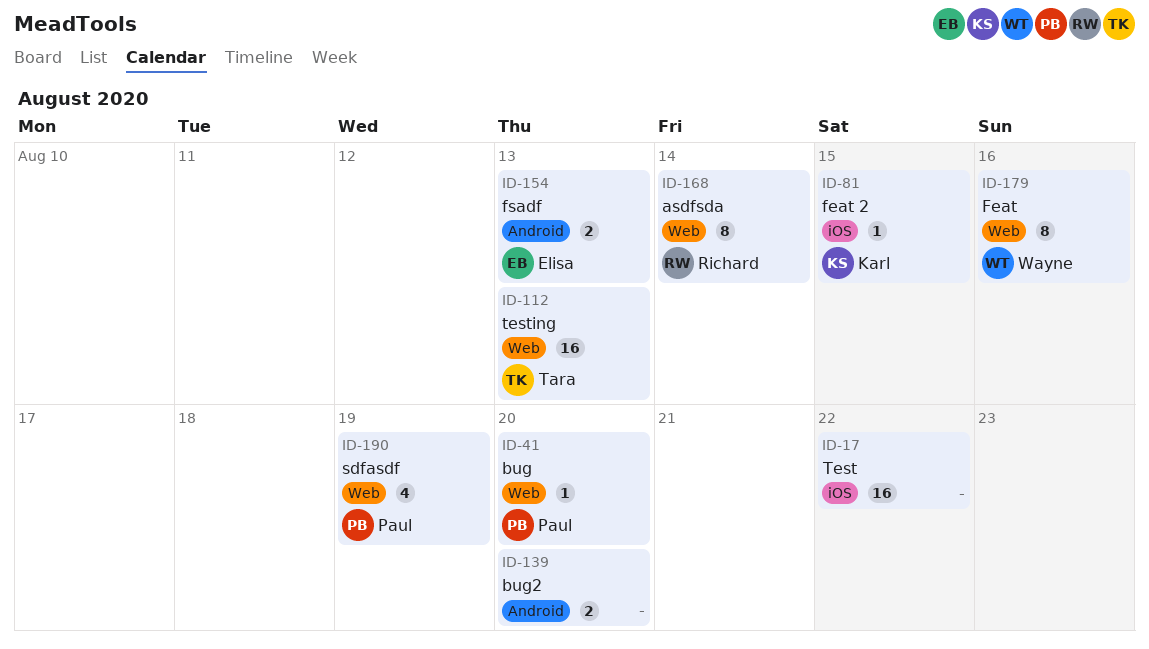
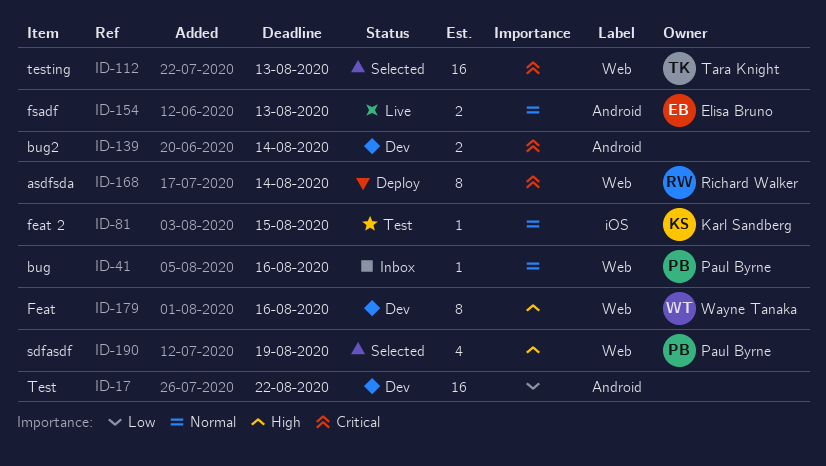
ID-17, label: iOS -> Android
ID-41, due: Aug 20 -> Aug 16
ID-139, due: Aug 20 -> Aug 14

